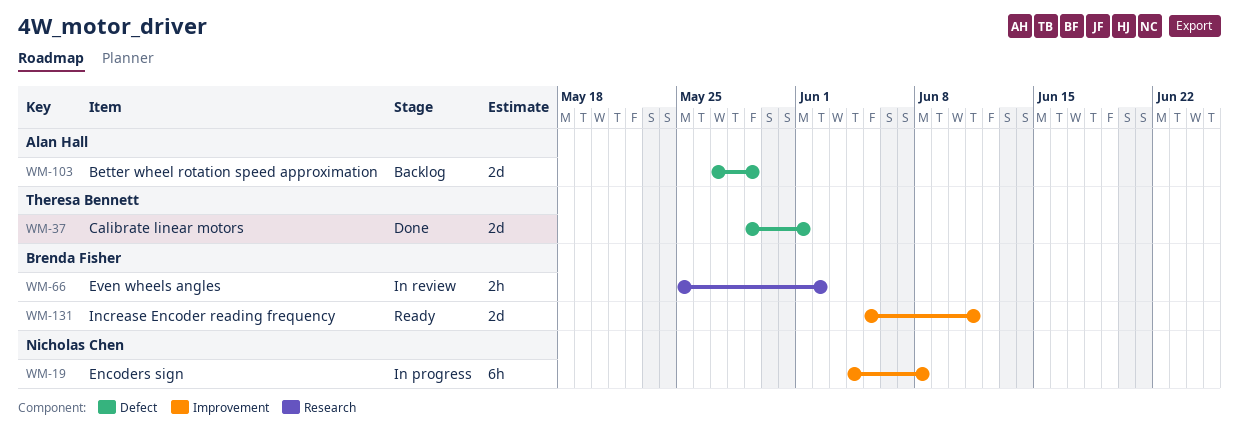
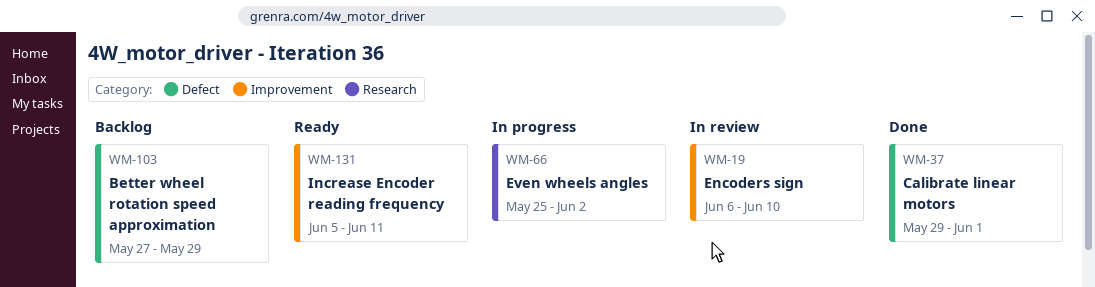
WM-19, status: In progress -> In review
WM-19, start: Jun 4 -> Jun 6
WM-19, due: Jun 8 -> Jun 10
WM-66, status: In review -> In progress

